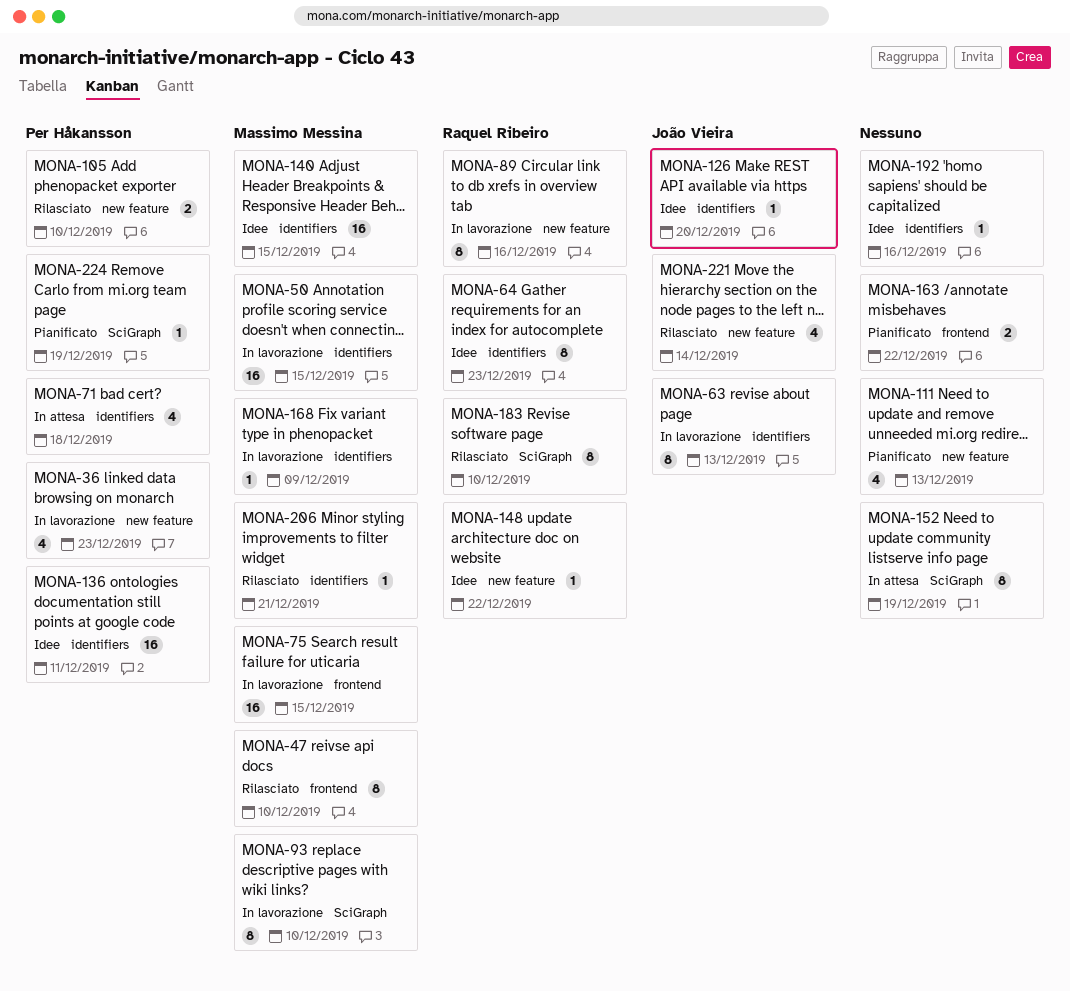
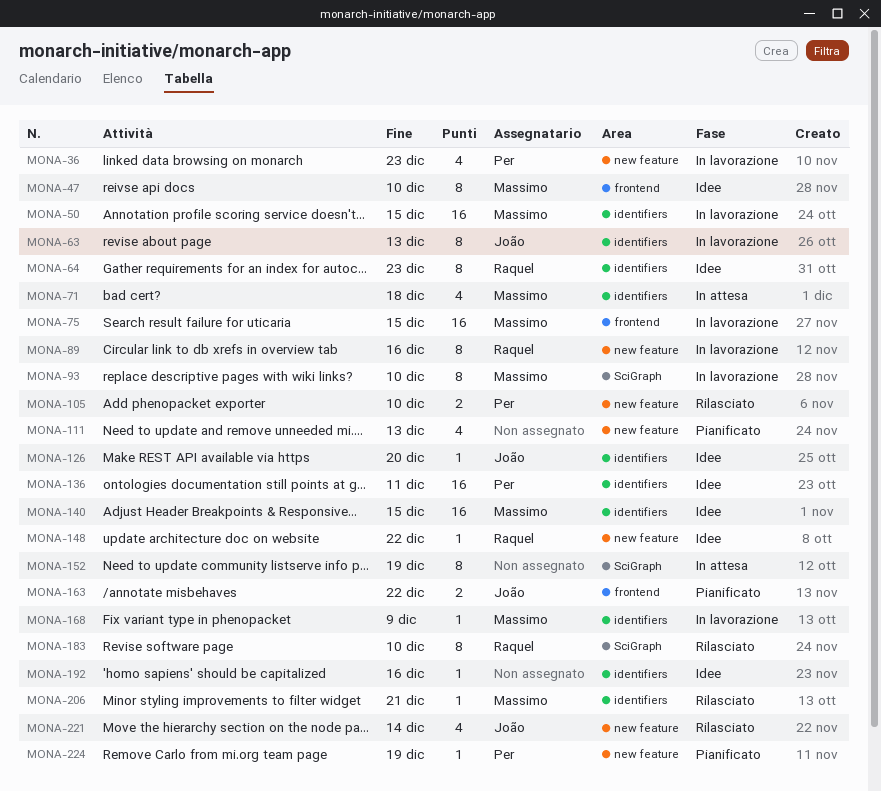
MONA-47, status: Rilasciato -> Idee
MONA-71, owner: Per Håkansson -> Massimo Messina
MONA-163, owner: none -> João Vieira
MONA-224, label: SciGraph -> new feature

